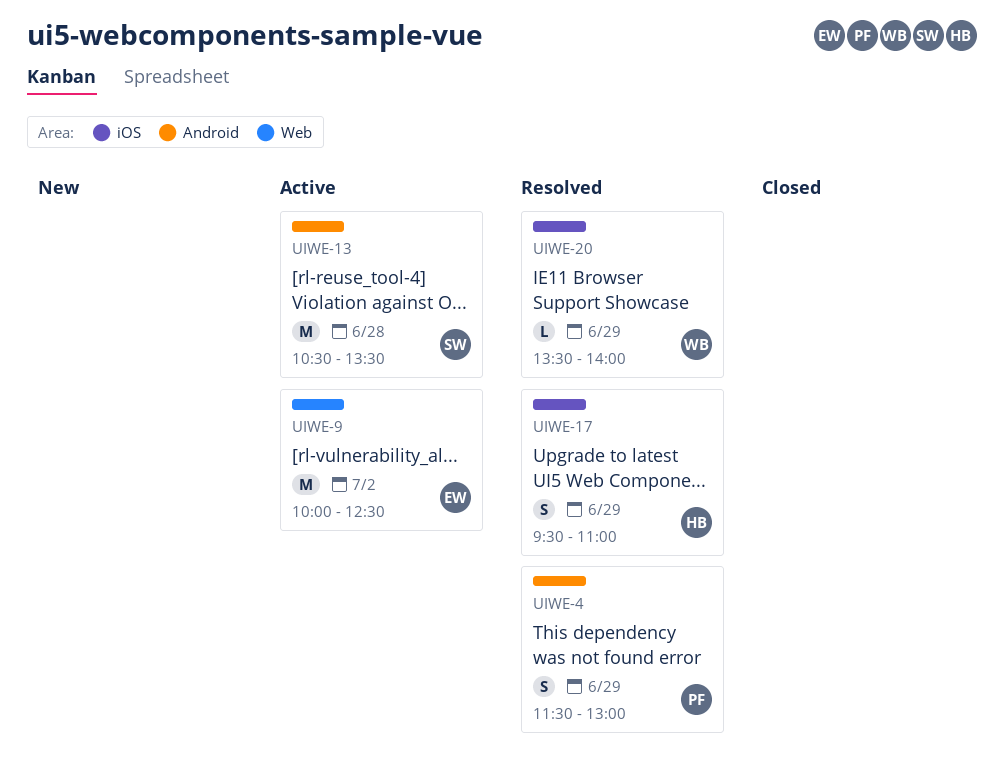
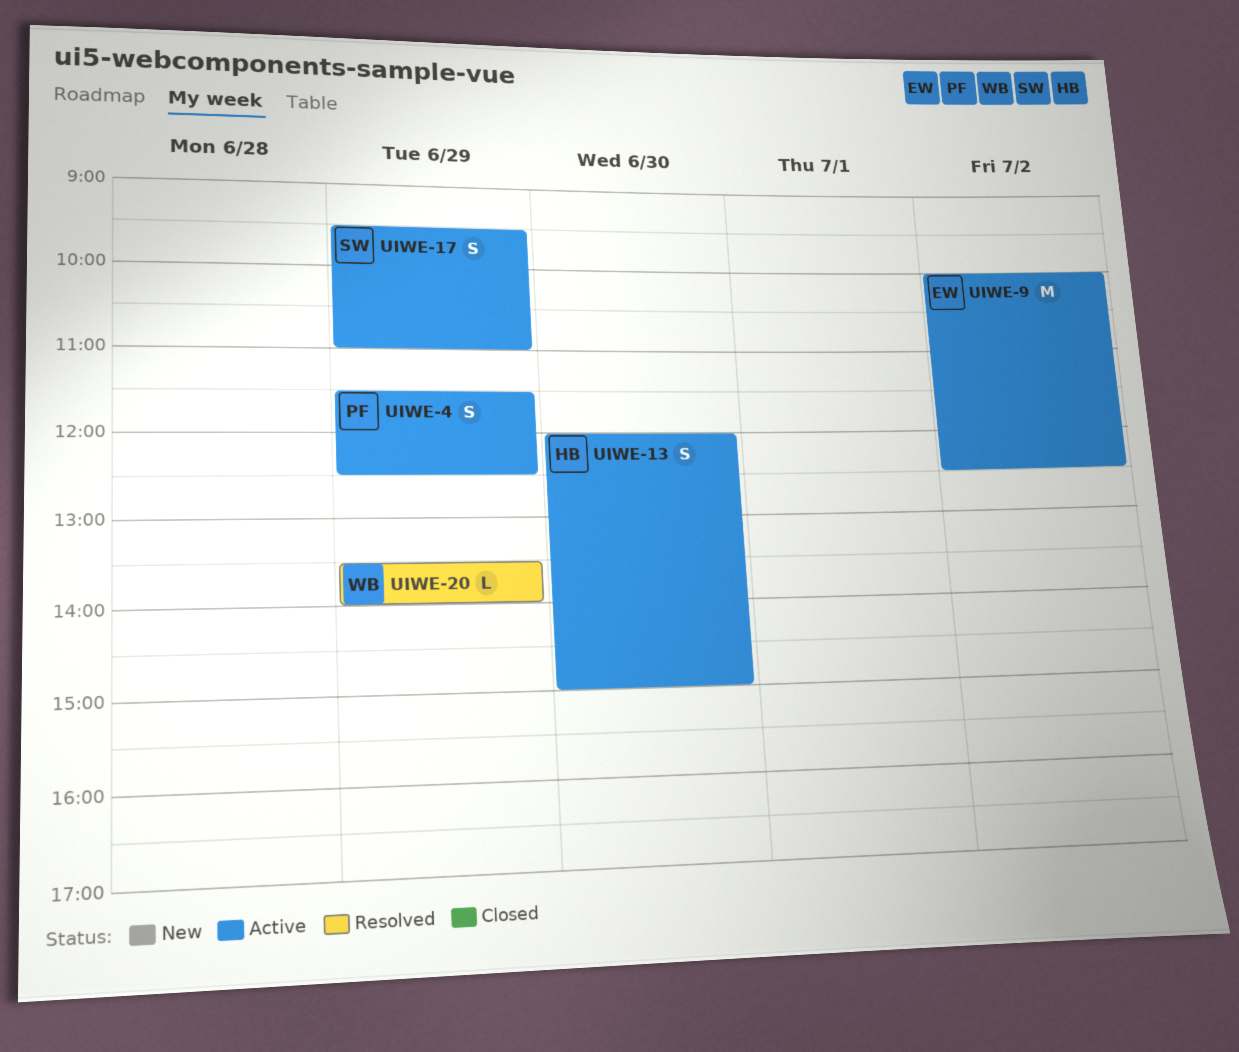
UIWE-4, status: Resolved -> Active
UIWE-4, ends: 13:00 -> 12:30
UIWE-13, owner: SW -> HB
UIWE-13, estimate: M -> S
UIWE-13, day: Jun 28 -> Jun 30
UIWE-13, begins: 10:30 -> 12:00
UIWE-13, ends: 13:30 -> 15:00
UIWE-17, status: Resolved -> Active
UIWE-17, owner: HB -> SW

